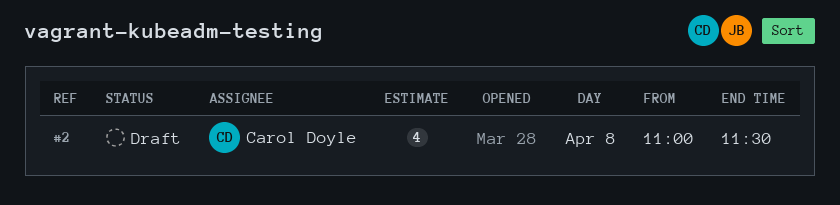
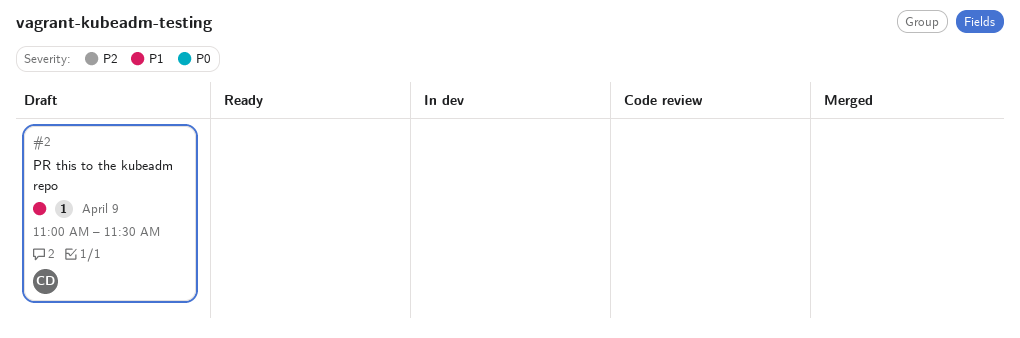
#2, estimate: 4 -> 1
#2, day: Apr 8 -> Apr 9

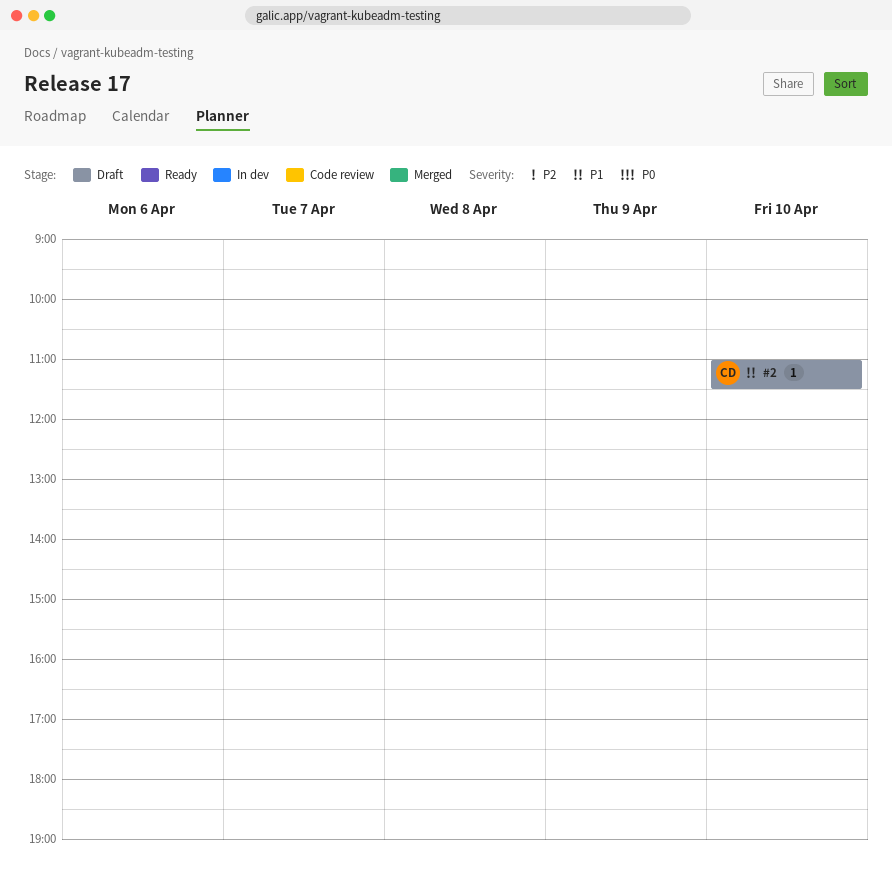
#2, day: Apr 9 -> Apr 10

